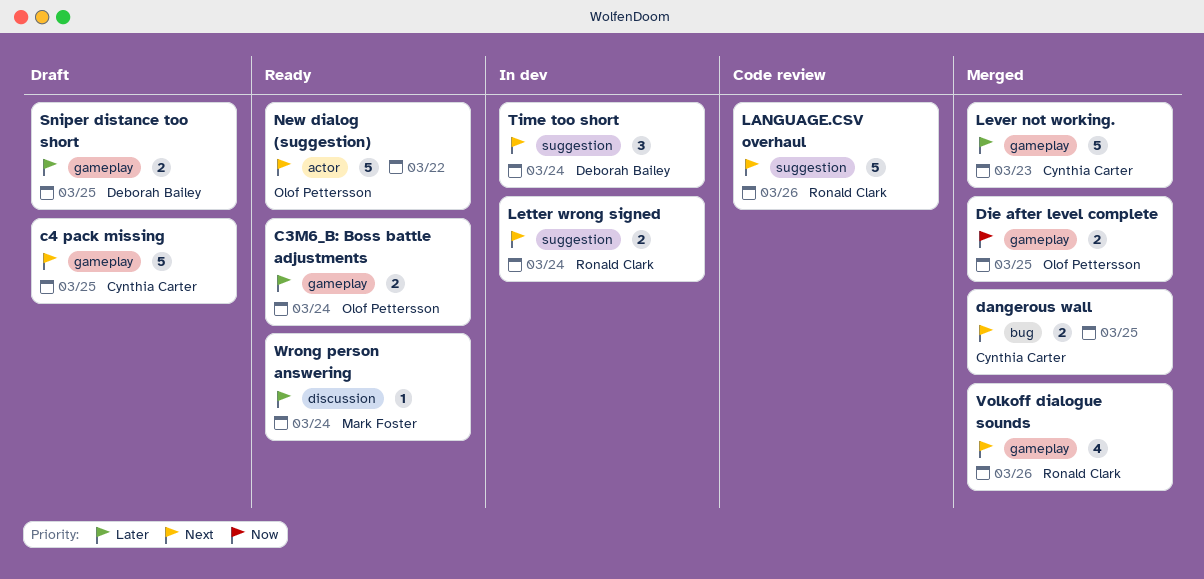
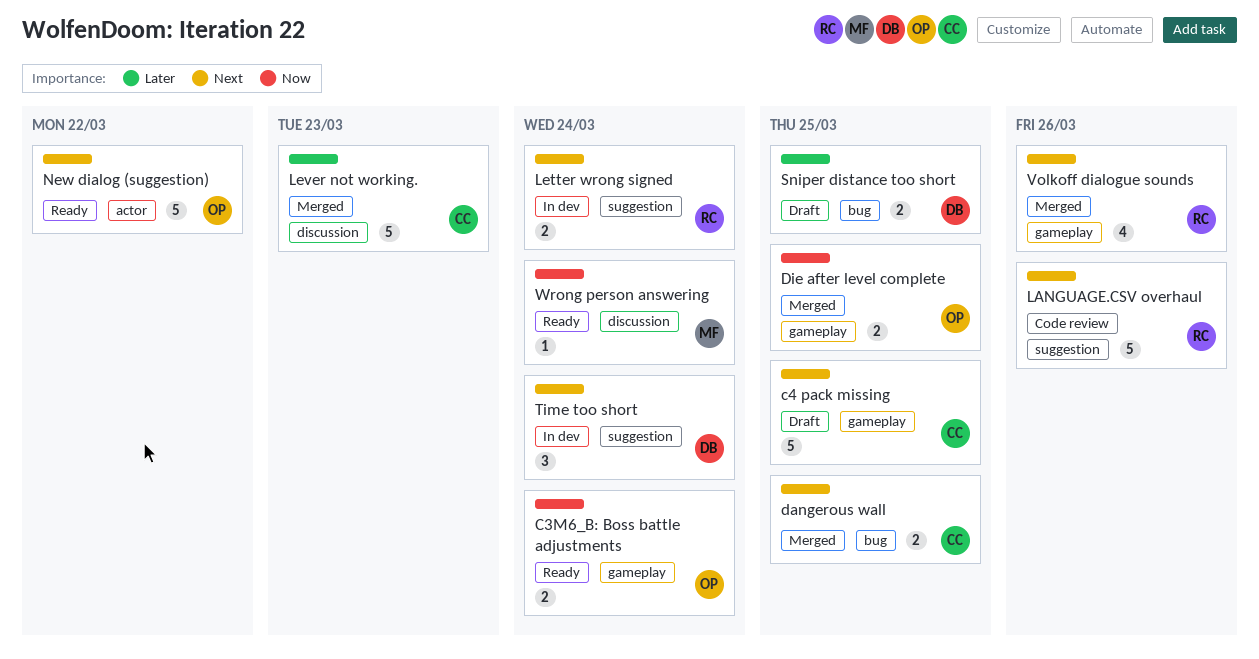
C3M6_B: Boss battle adjustments, priority: Later -> Now
Lever not working., label: gameplay -> discussion
Sniper distance too short, label: gameplay -> bug
Wrong person answering, priority: Later -> Now

